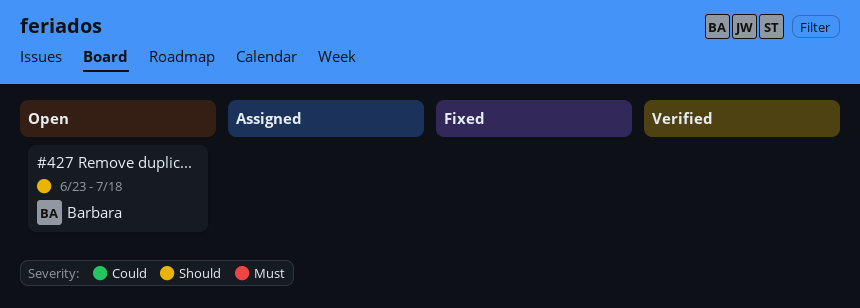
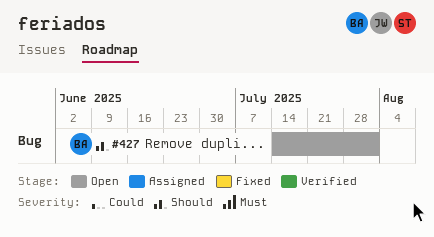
#427, start: Jun 23 -> Jul 14
#427, due: Jul 18 -> Aug 1

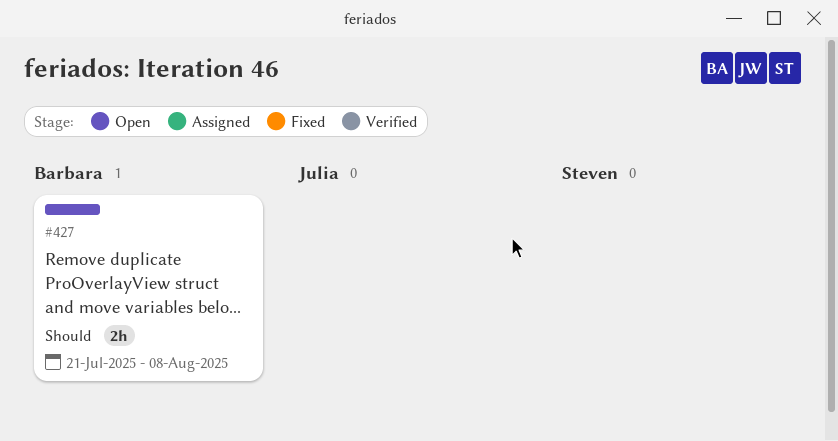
#427, start: Jul 14 -> Jul 21
#427, due: Aug 1 -> Aug 8

